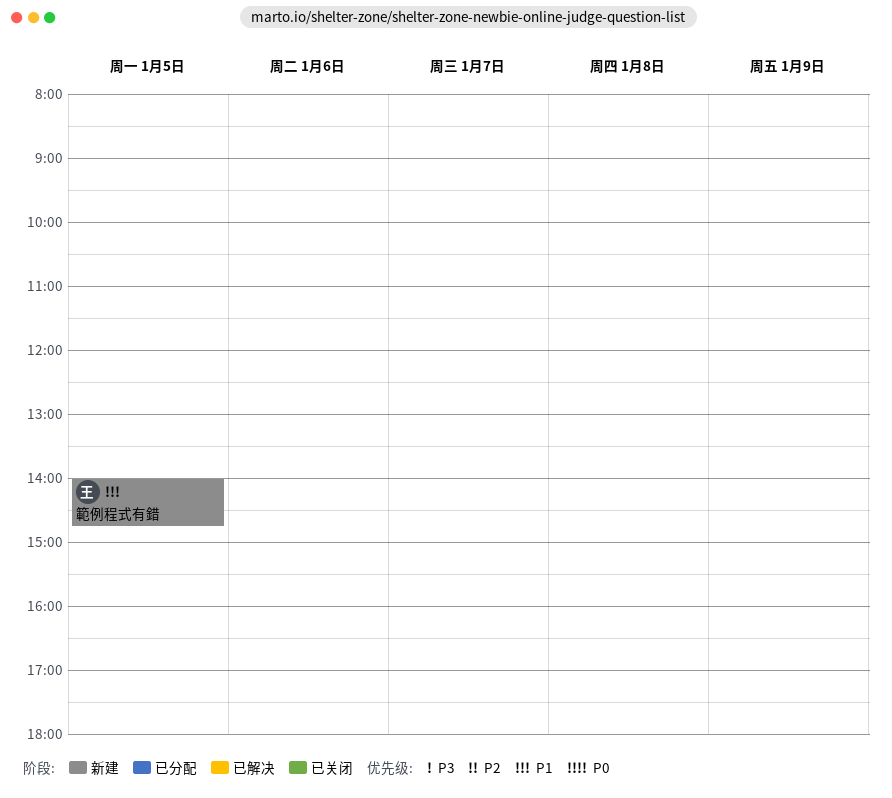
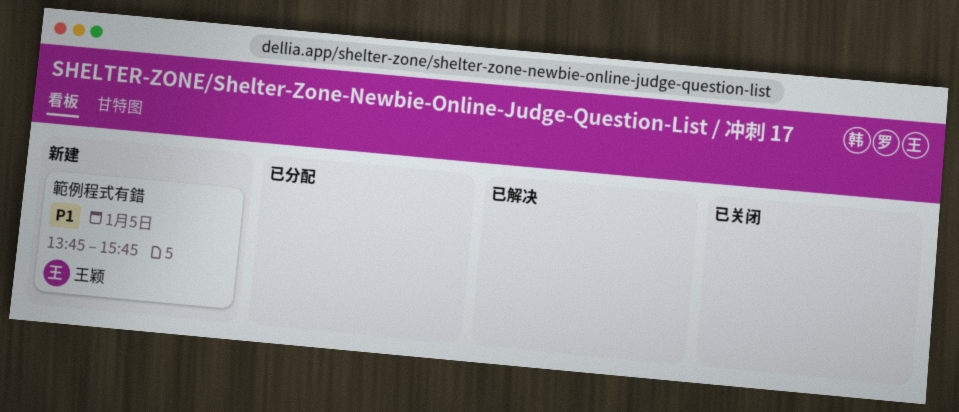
範例程式有錯, begins: 14:00 -> 13:45
範例程式有錯, ends: 14:45 -> 15:45

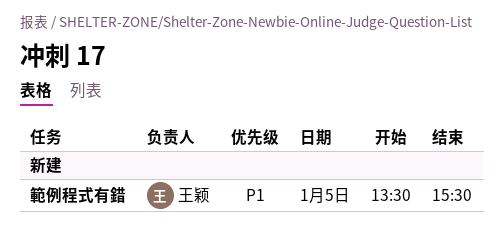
範例程式有錯, begins: 13:45 -> 13:30
範例程式有錯, ends: 15:45 -> 15:30

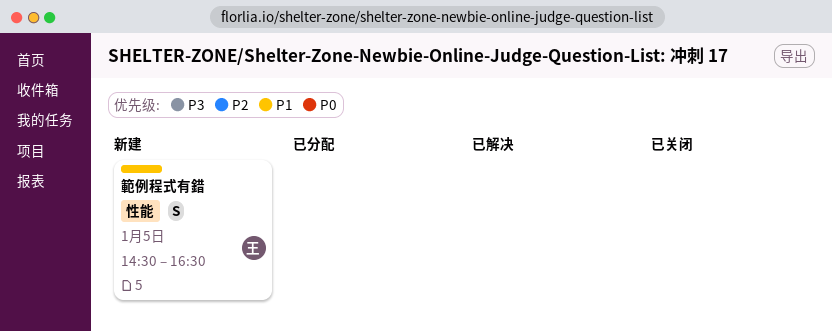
範例程式有錯, begins: 13:30 -> 14:30
範例程式有錯, ends: 15:30 -> 16:30

